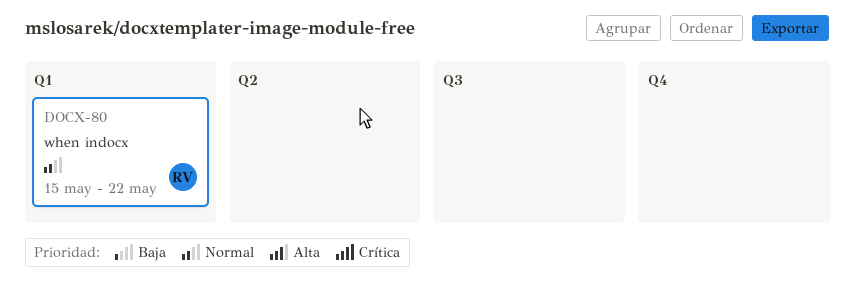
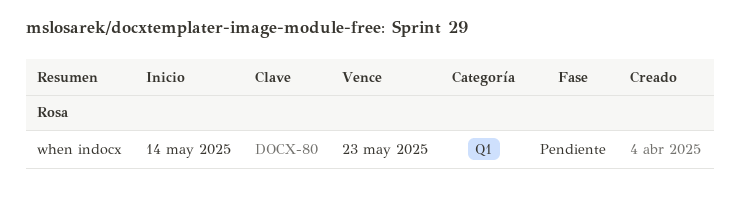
DOCX-80, start: May 15 -> May 14
DOCX-80, due: May 22 -> May 23

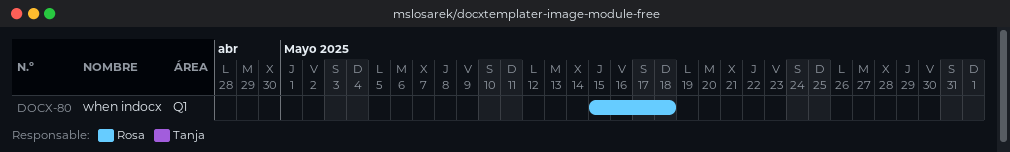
DOCX-80, start: May 14 -> May 15
DOCX-80, due: May 23 -> May 18

